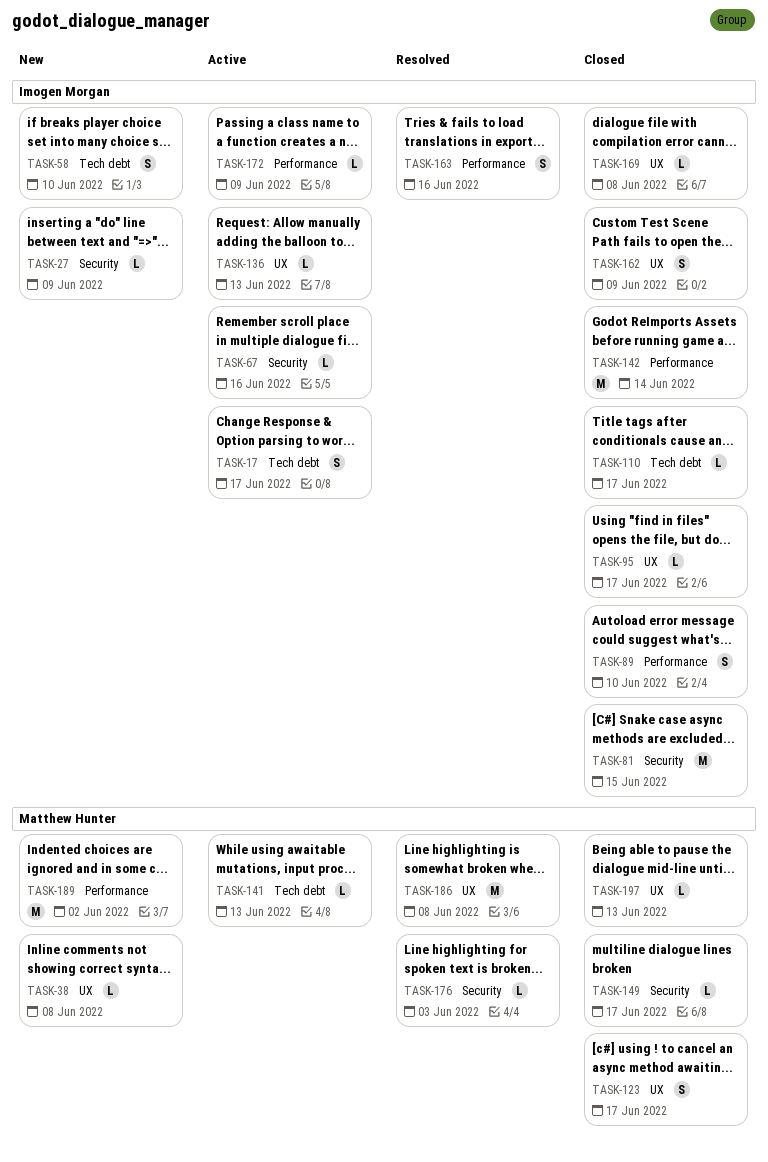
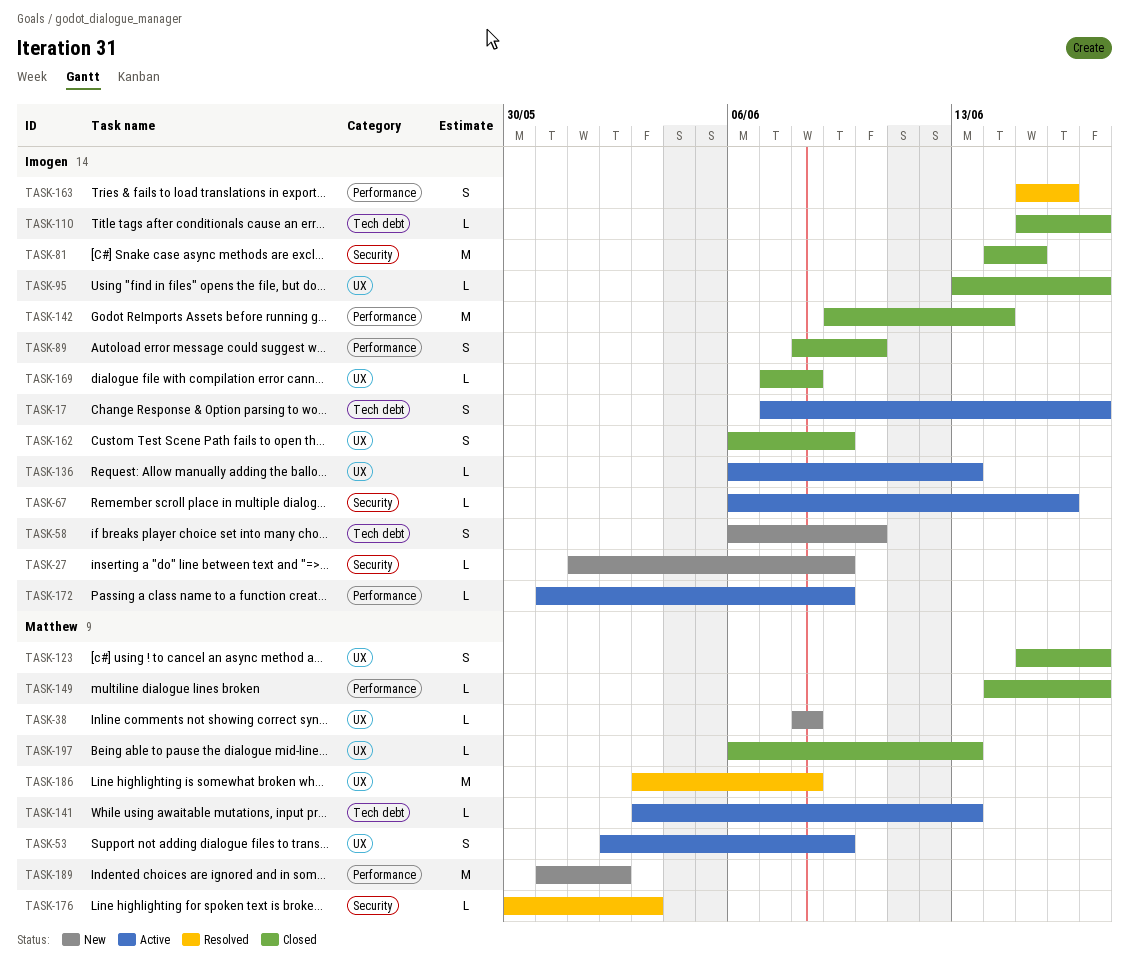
TASK-53: none -> present
TASK-149, label: Security -> Performance

